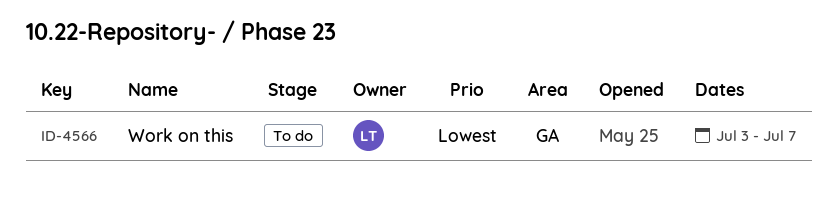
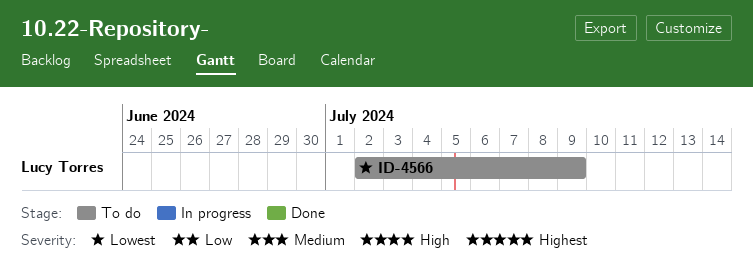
ID-4566, start: Jul 3 -> Jul 2
ID-4566, due: Jul 7 -> Jul 9

